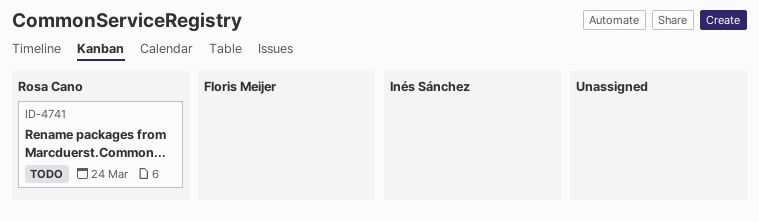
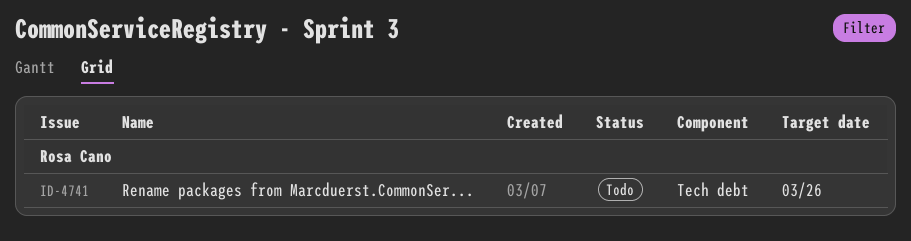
ID-4741, due: Mar 24 -> Mar 26

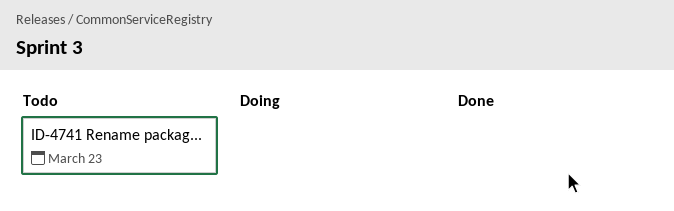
ID-4741, due: Mar 26 -> Mar 23

